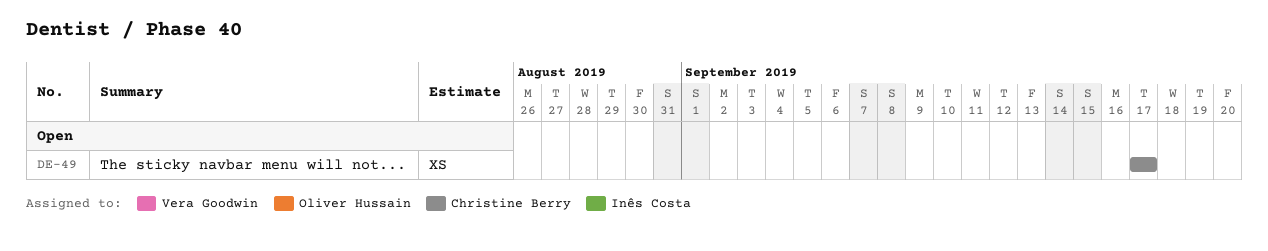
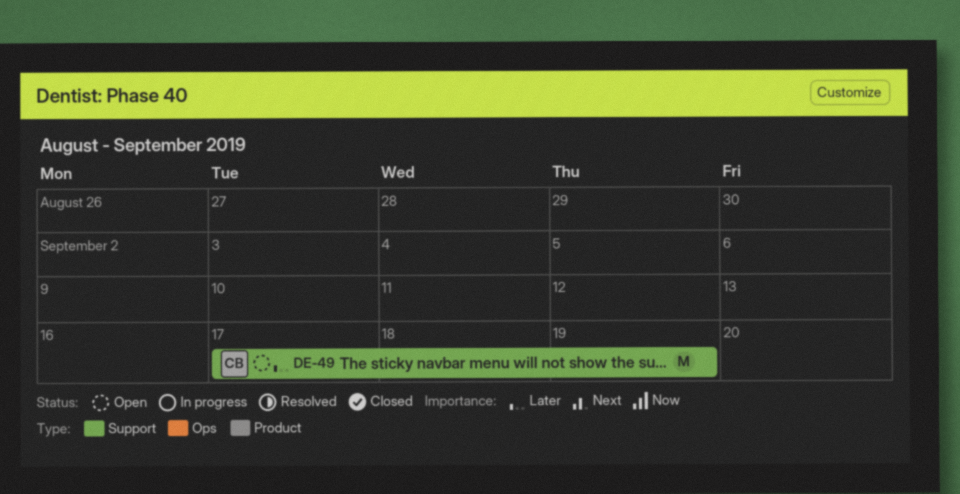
DE-49, estimate: XS -> M
DE-49, due: Sep 17 -> Sep 19

